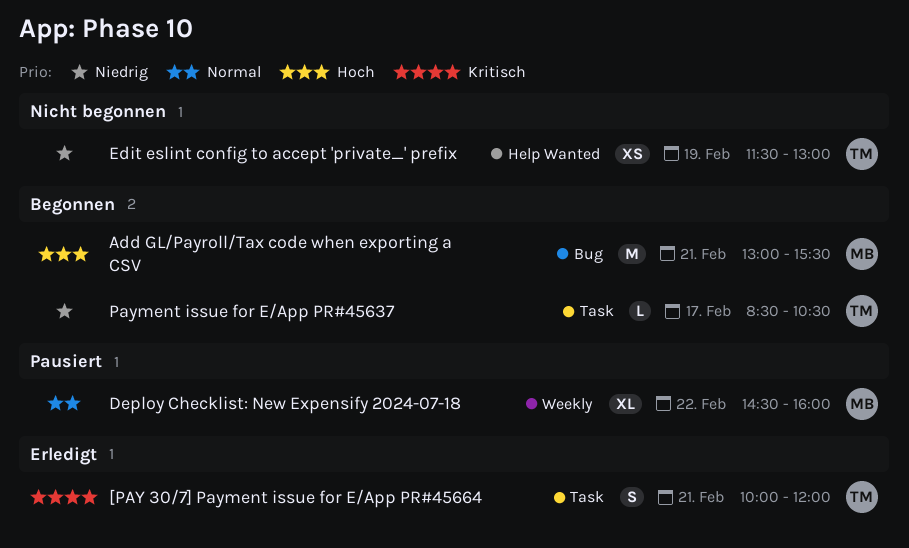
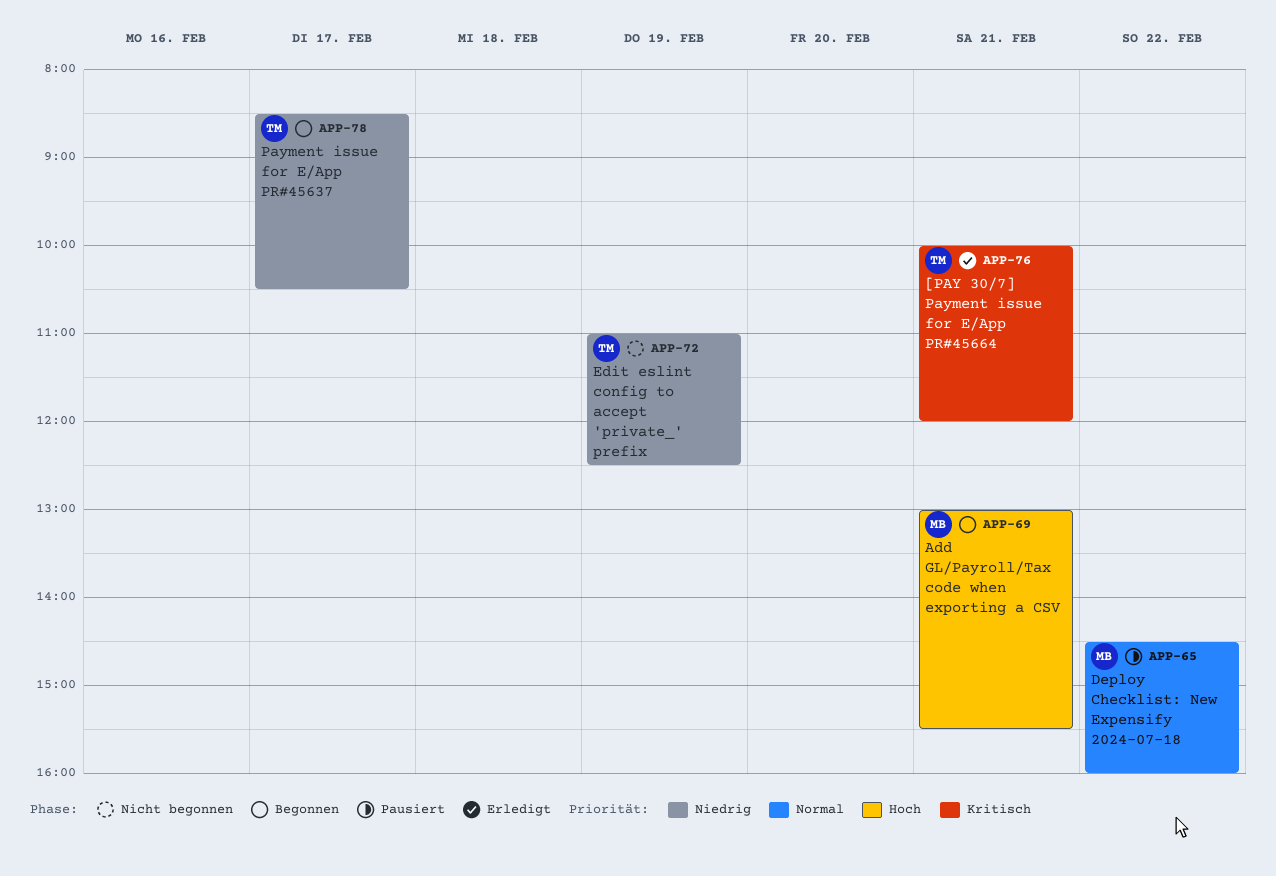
Edit eslint config to accept 'private_' prefix, begins: 11:30 -> 11:00
Edit eslint config to accept 'private_' prefix, ends: 13:00 -> 12:30

